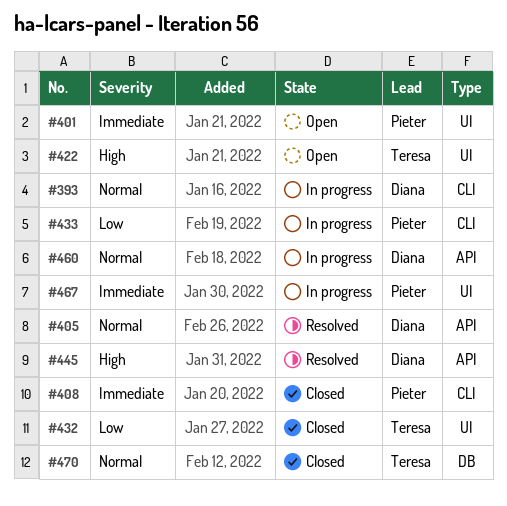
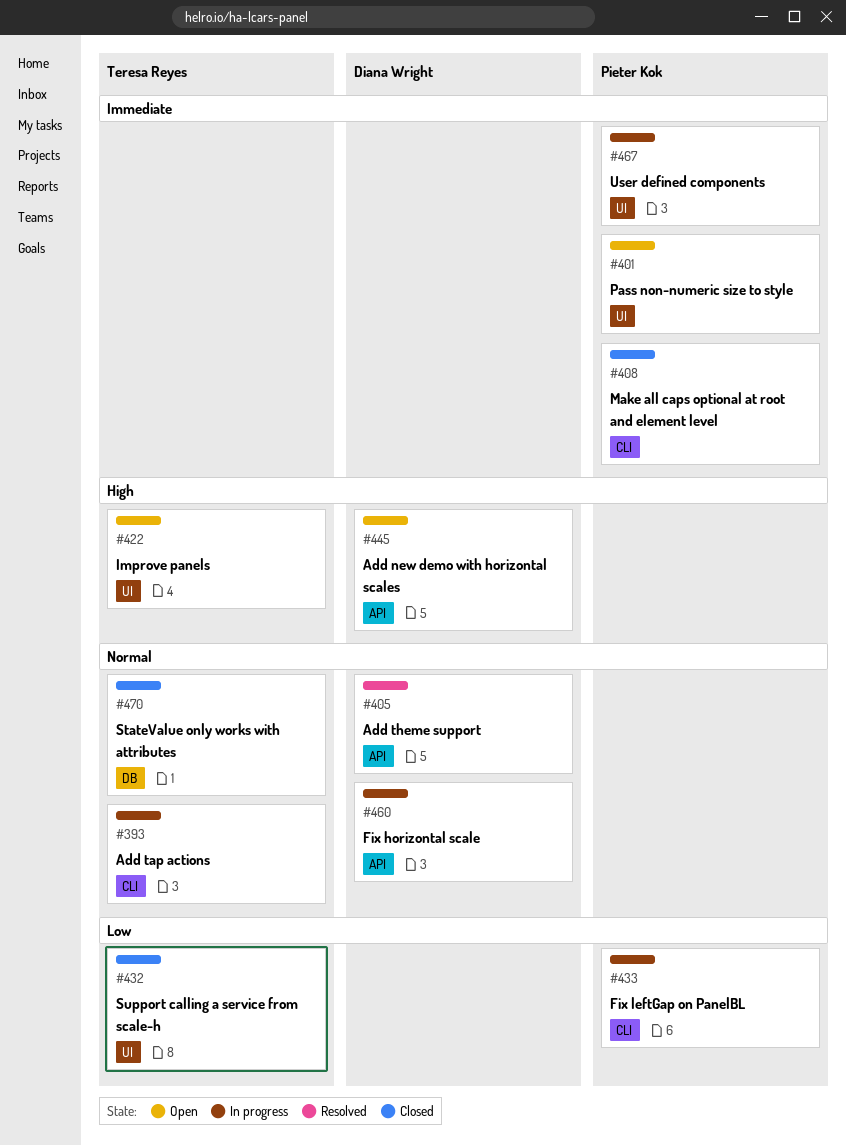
#393, owner: Diana Wright -> Teresa Reyes
#445, status: Resolved -> Open

